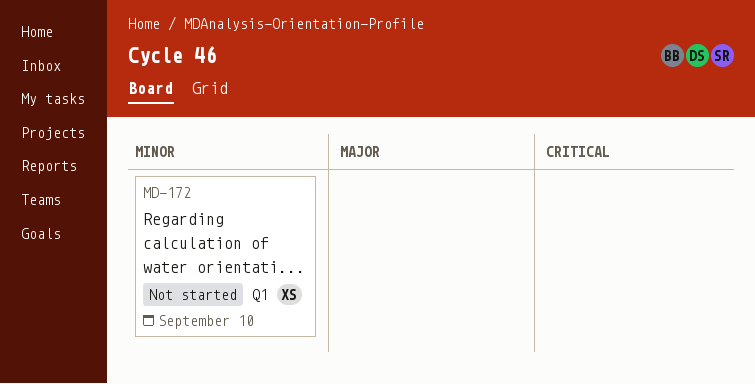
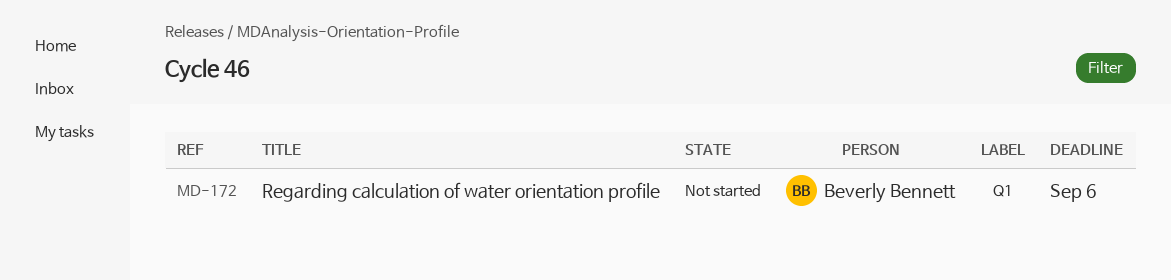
MD-172, due: Sep 10 -> Sep 6

